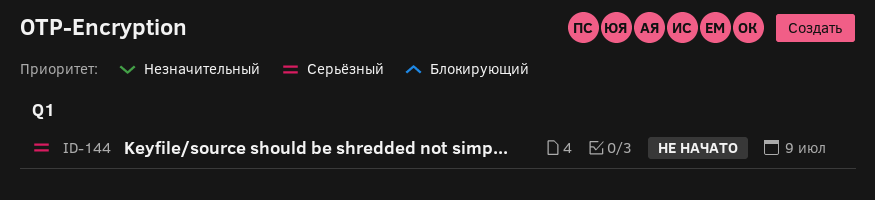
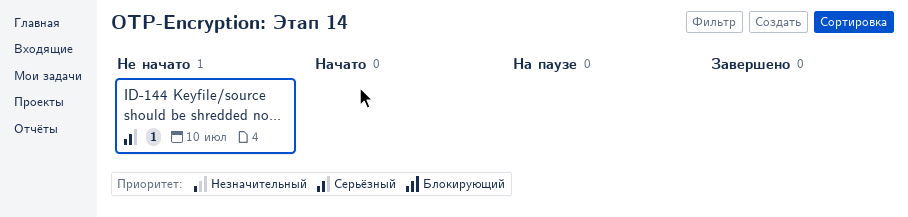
ID-144, due: Jul 9 -> Jul 10

